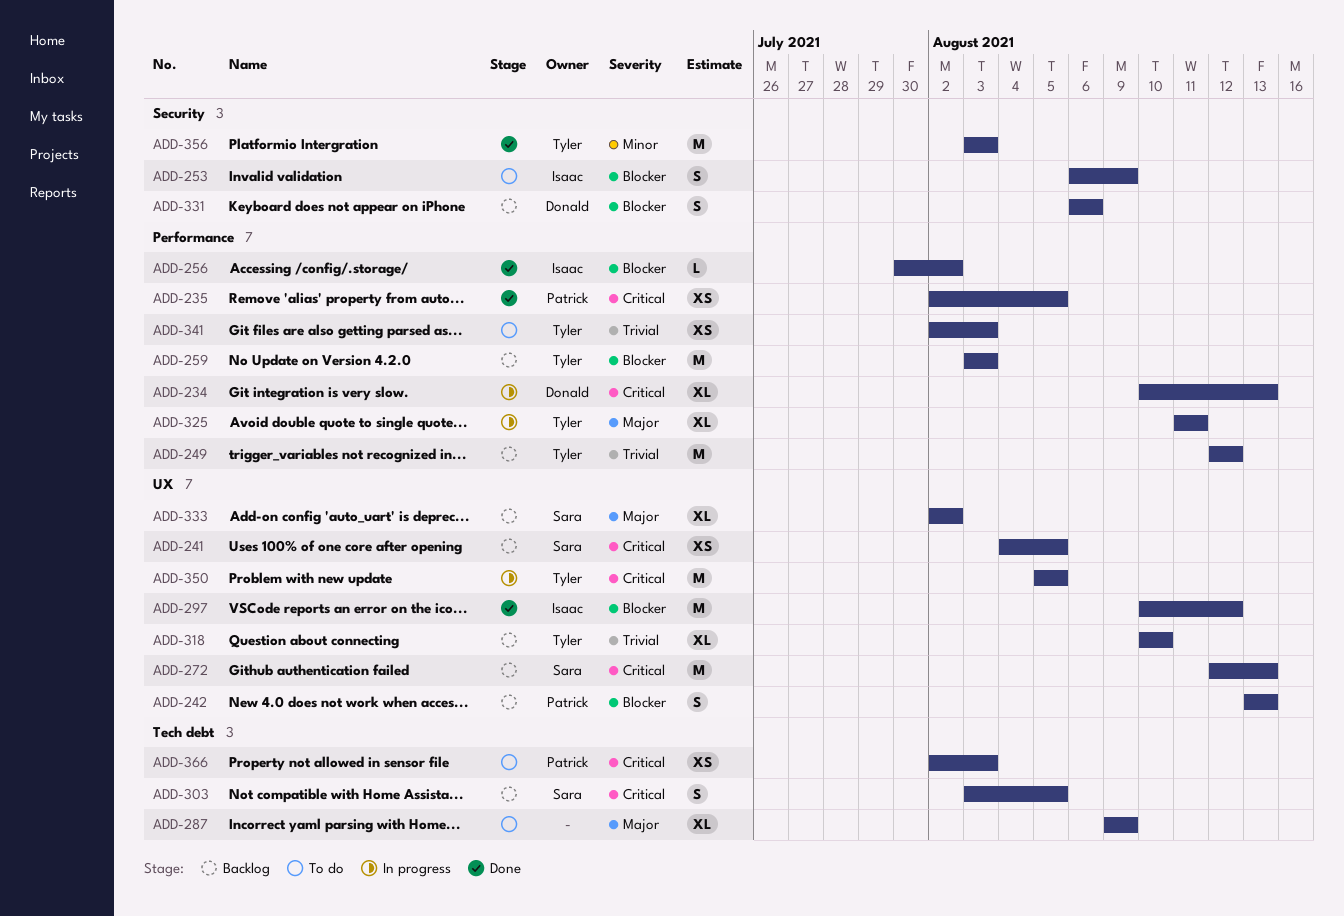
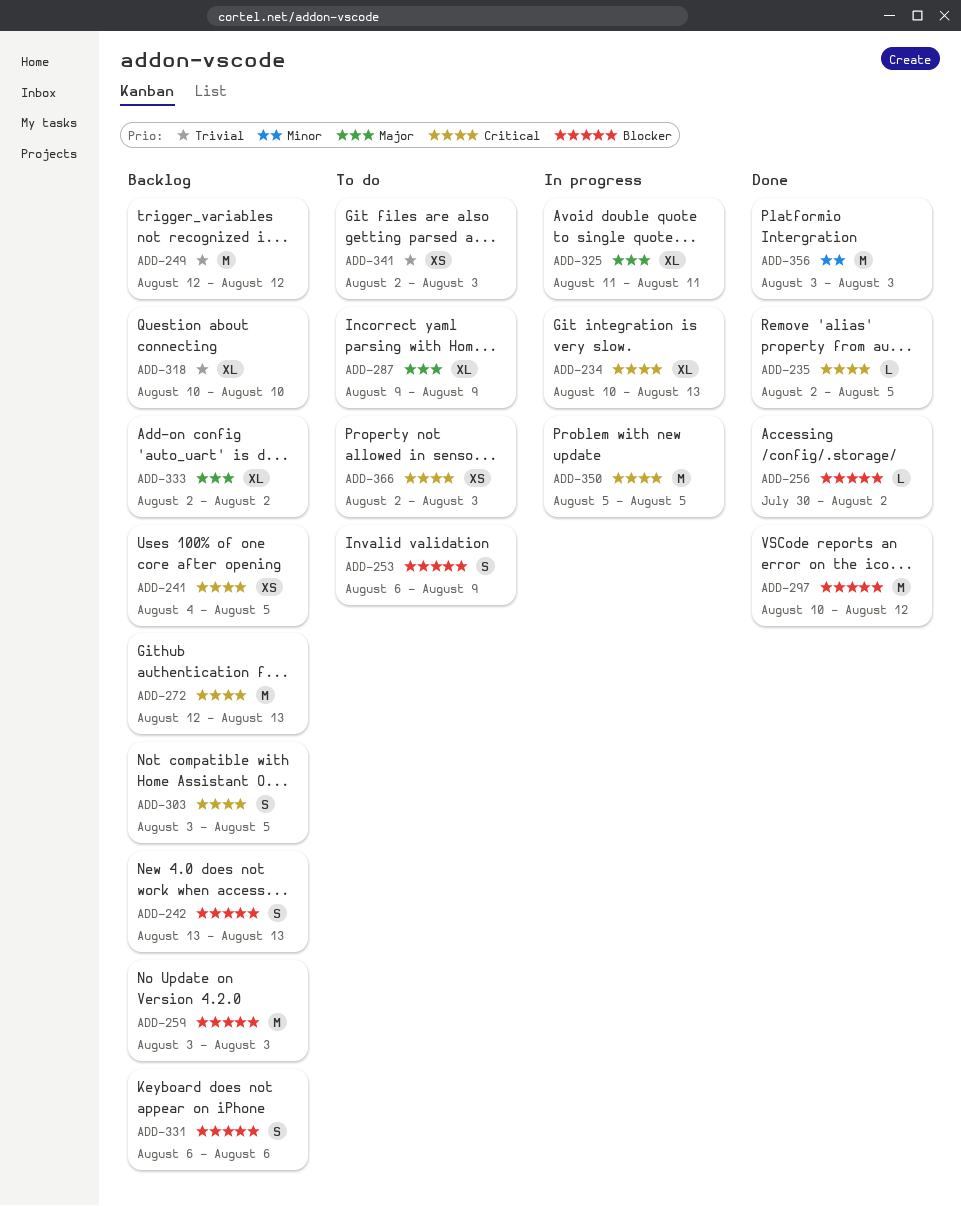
ADD-235, estimate: XS -> L

